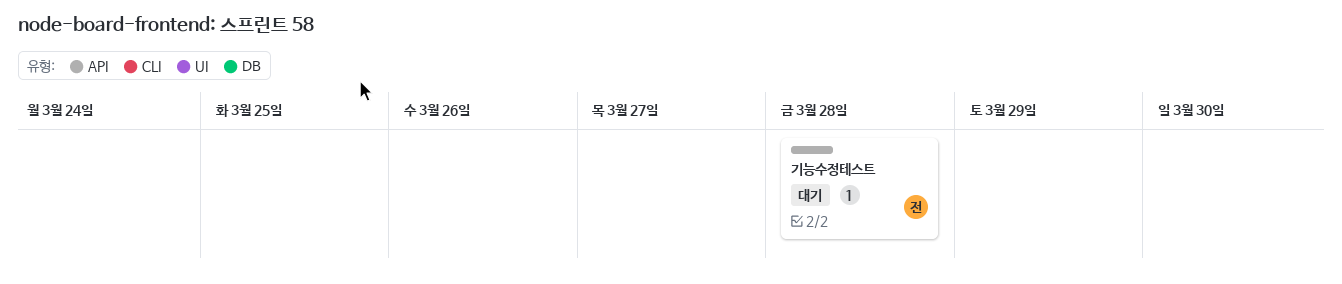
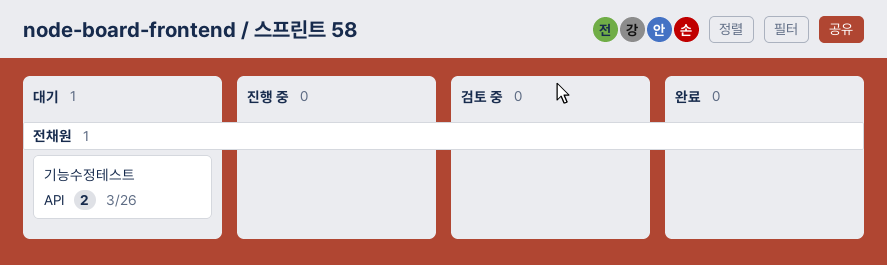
기능수정테스트, estimate: 1 -> 2
기능수정테스트, due: Mar 28 -> Mar 26

